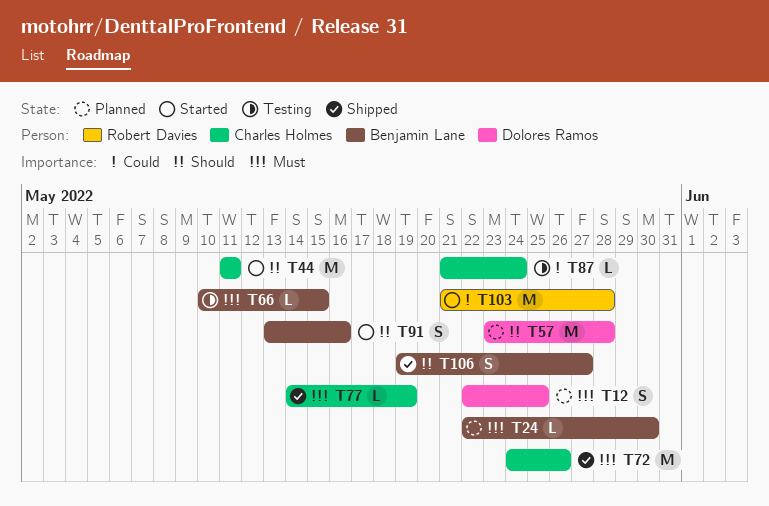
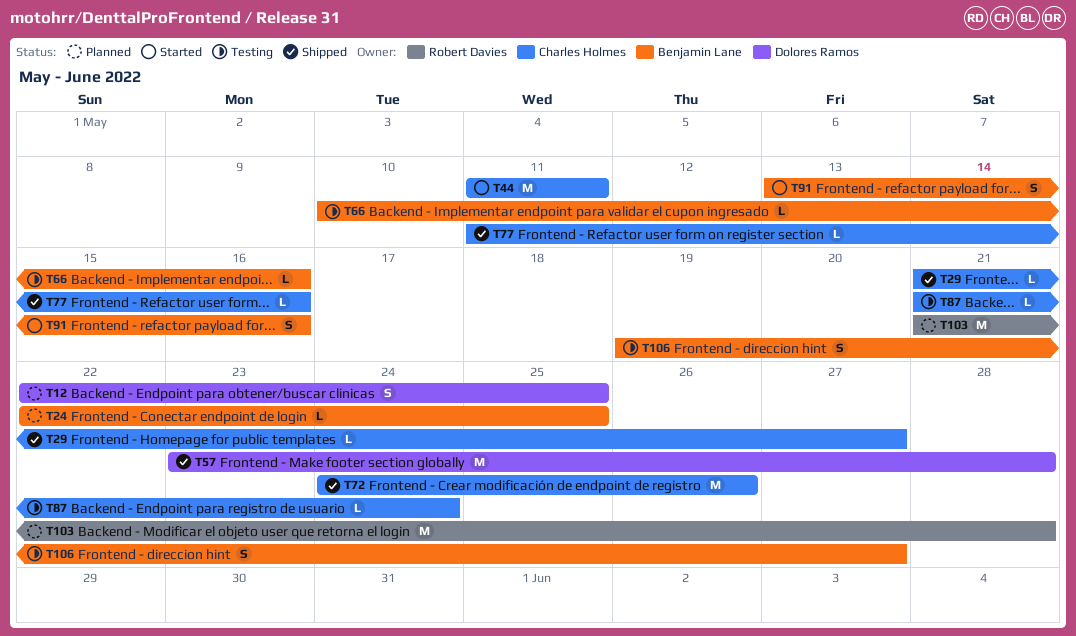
T24, due: May 30 -> May 25
T29: none -> present
T57, status: Planned -> Shipped
T66, due: May 15 -> May 16
T77, start: May 14 -> May 11
T77, due: May 19 -> May 16
T103, status: Started -> Planned
T106, status: Shipped -> Testing

